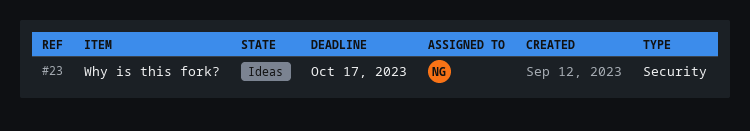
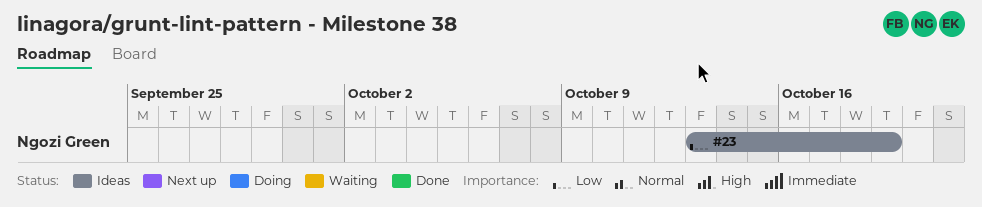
#23, due: Oct 17 -> Oct 19

